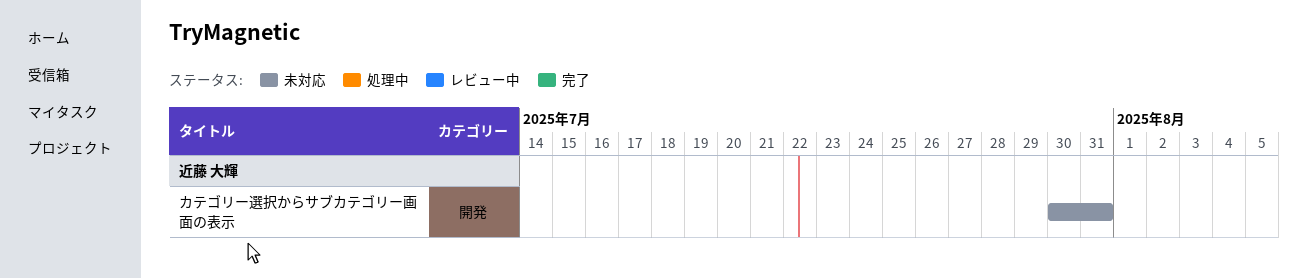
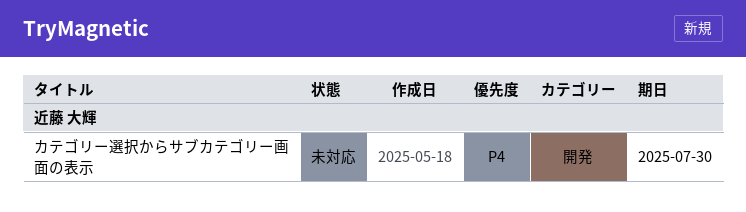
カテゴリー選択からサブカテゴリー画面の表示, due: Jul 31 -> Jul 30

